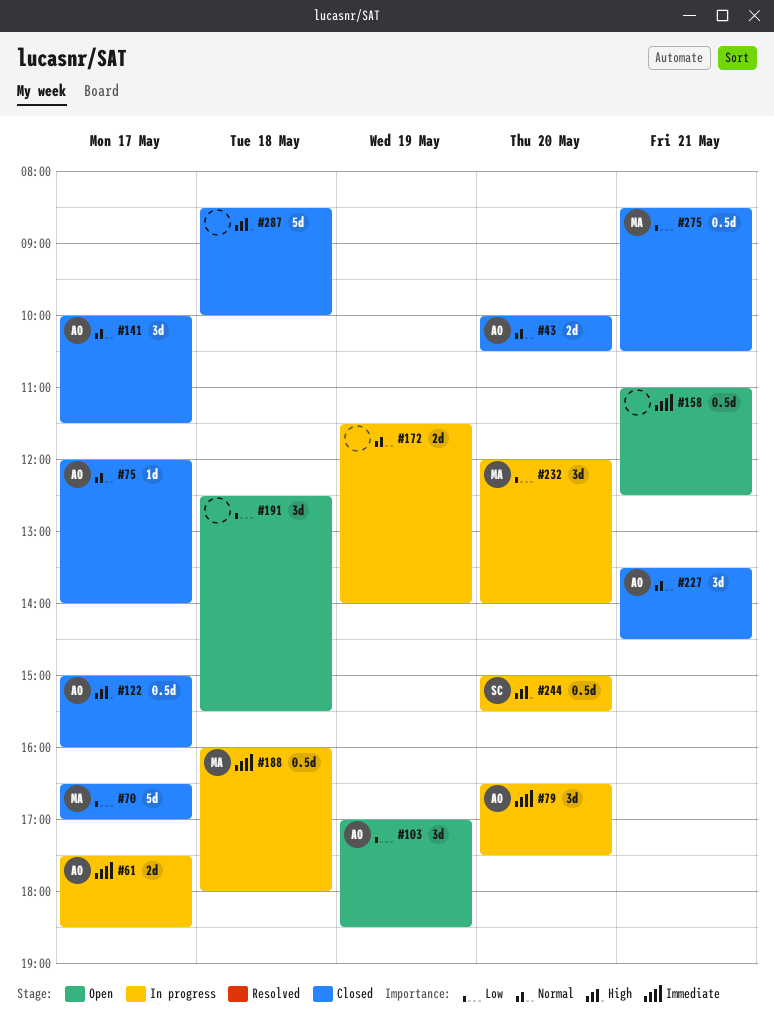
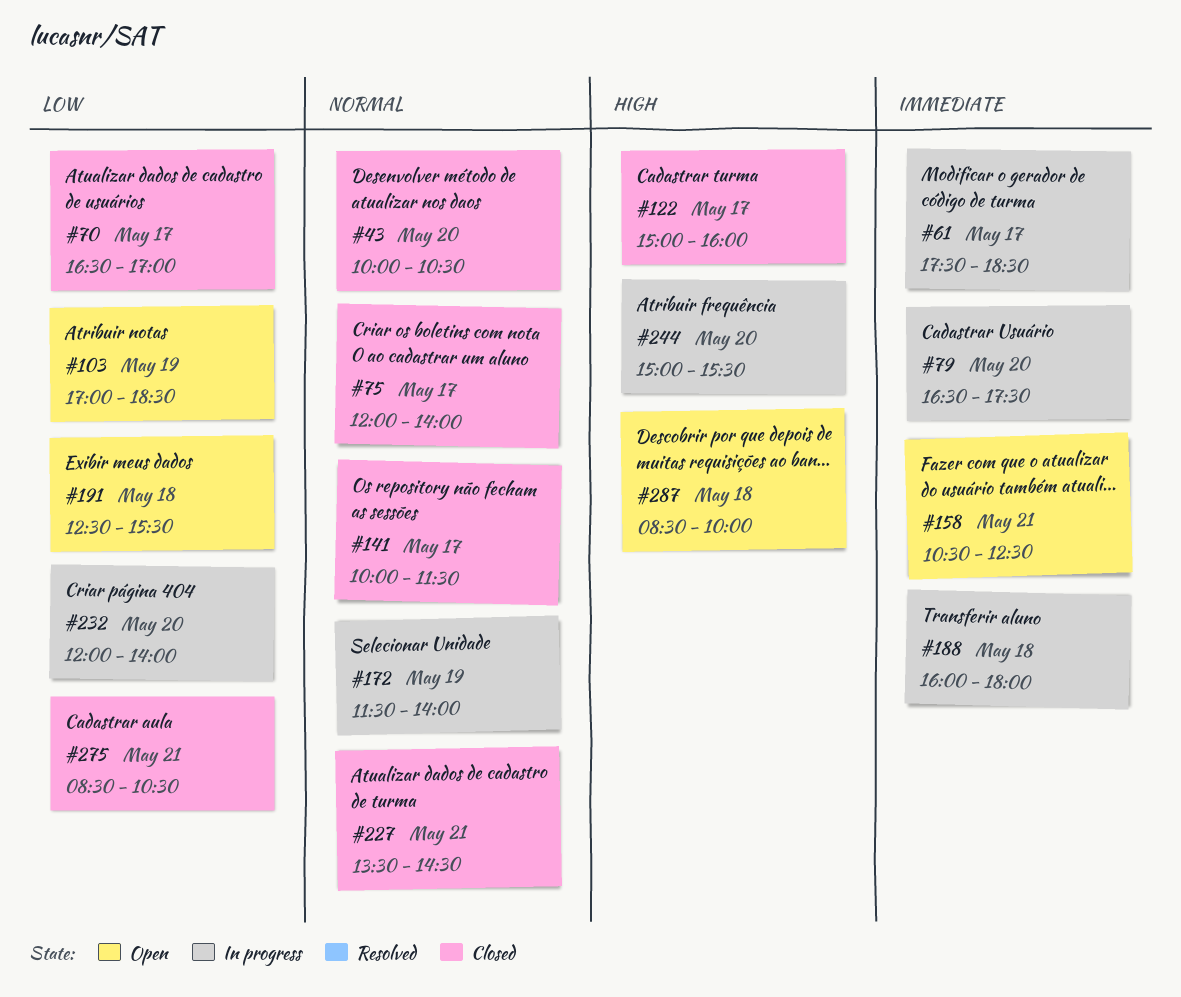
#158, begins: 11:00 -> 10:30
#287, status: Closed -> Open

